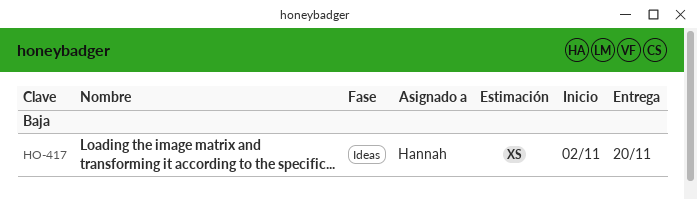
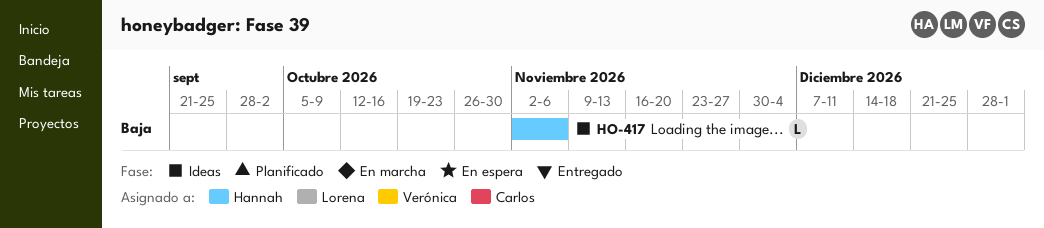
HO-417, estimate: XS -> L
HO-417, due: Nov 20 -> Nov 6

